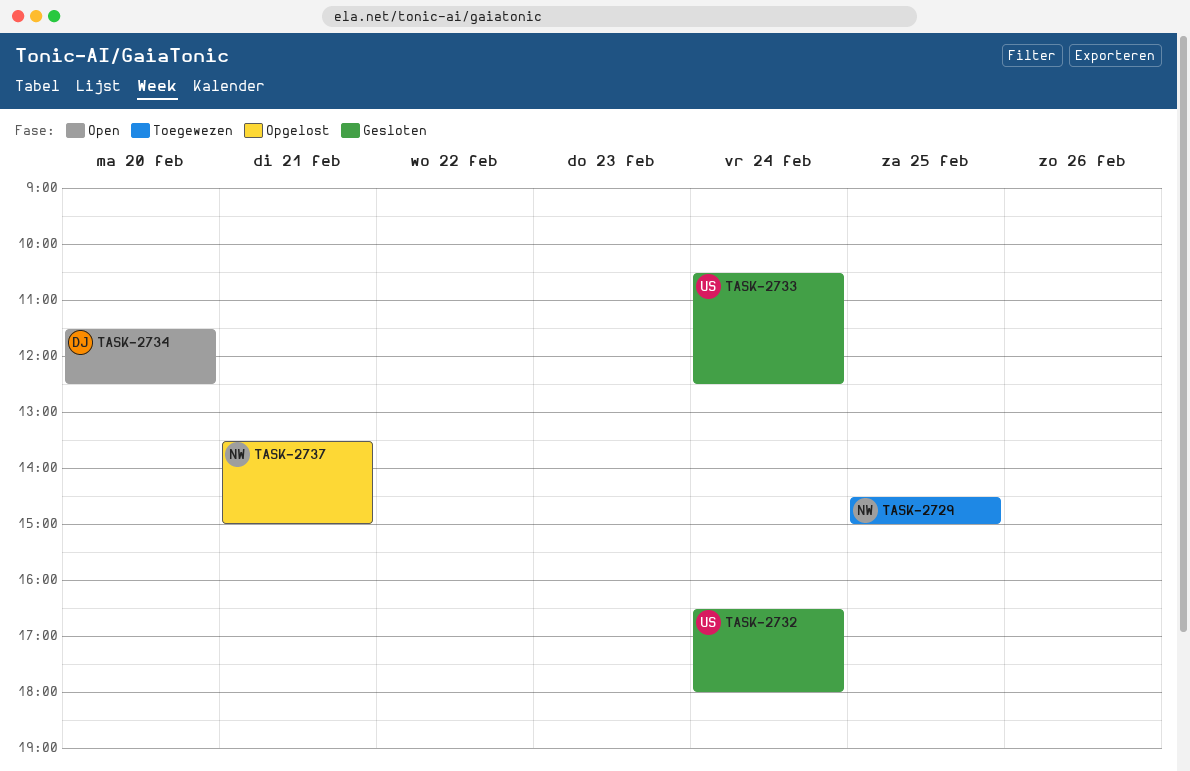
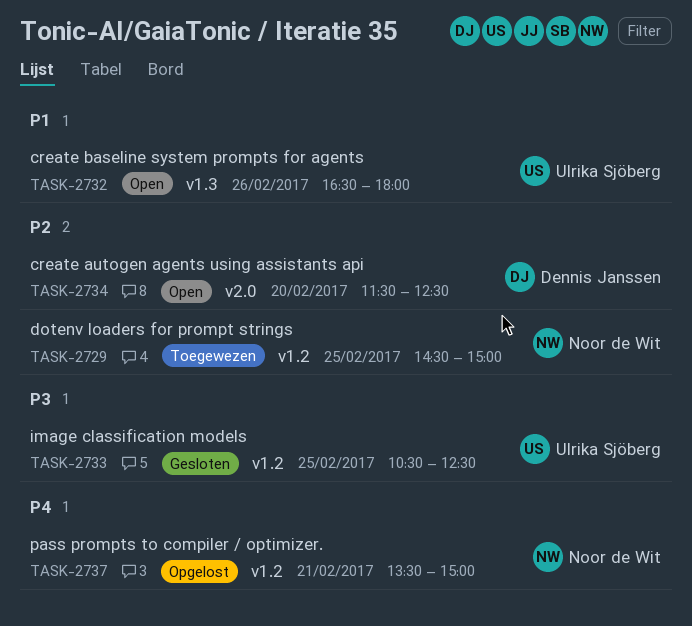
TASK-2732, status: Gesloten -> Open
TASK-2732, day: Feb 24 -> Feb 26
TASK-2733, day: Feb 24 -> Feb 25

